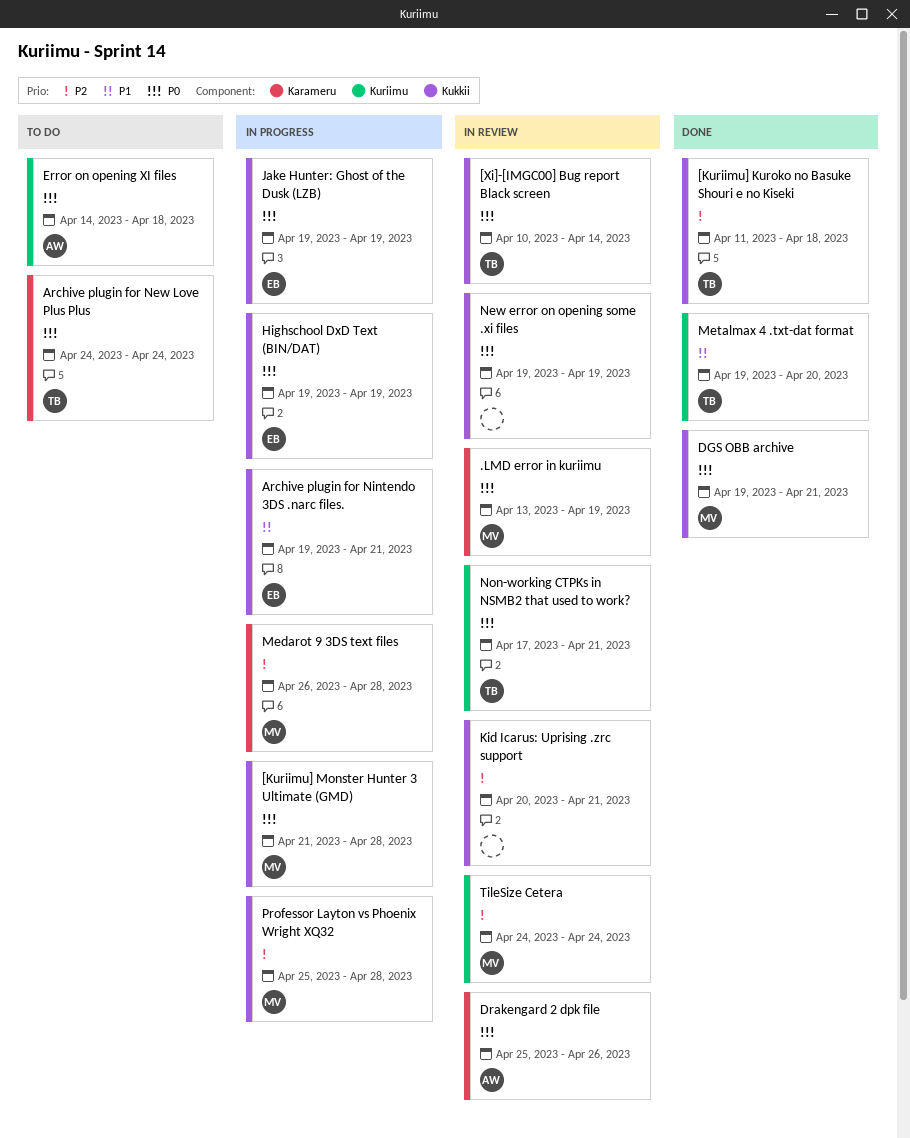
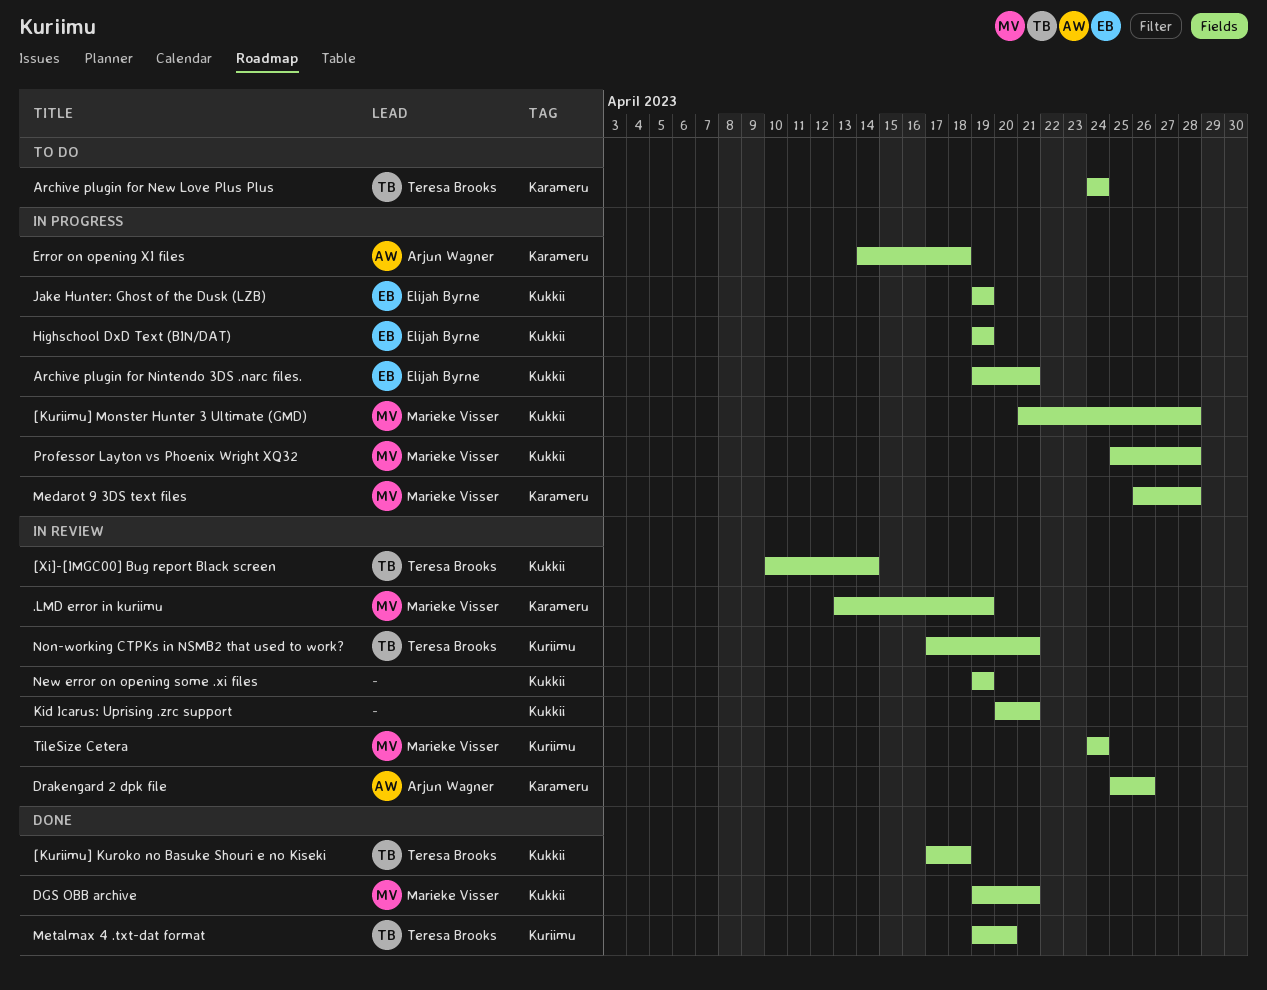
[Kuriimu] Kuroko no Basuke Shouri e no Kiseki, start: Apr 11 -> Apr 17
Error on opening XI files, status: To do -> In progress
Error on opening XI files, label: Kuriimu -> Karameru

